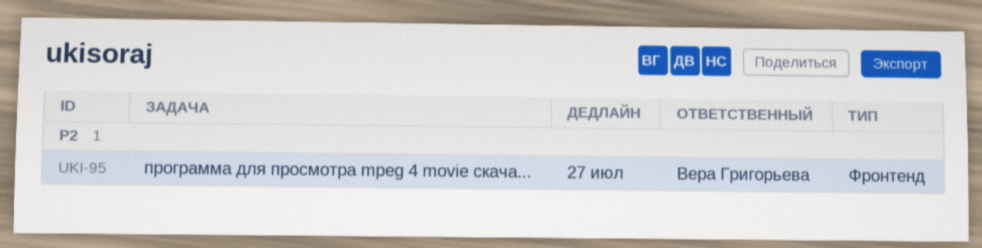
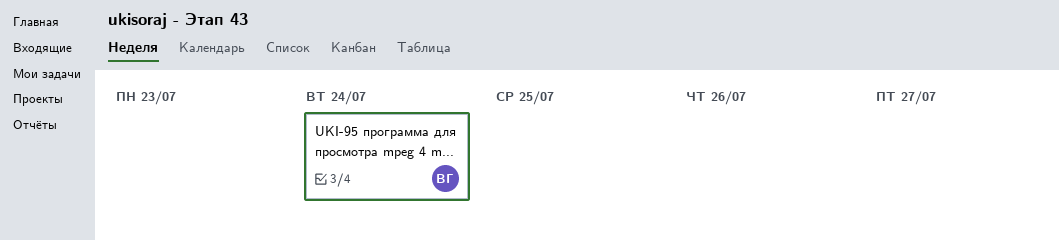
UKI-95, due: Jul 27 -> Jul 24

